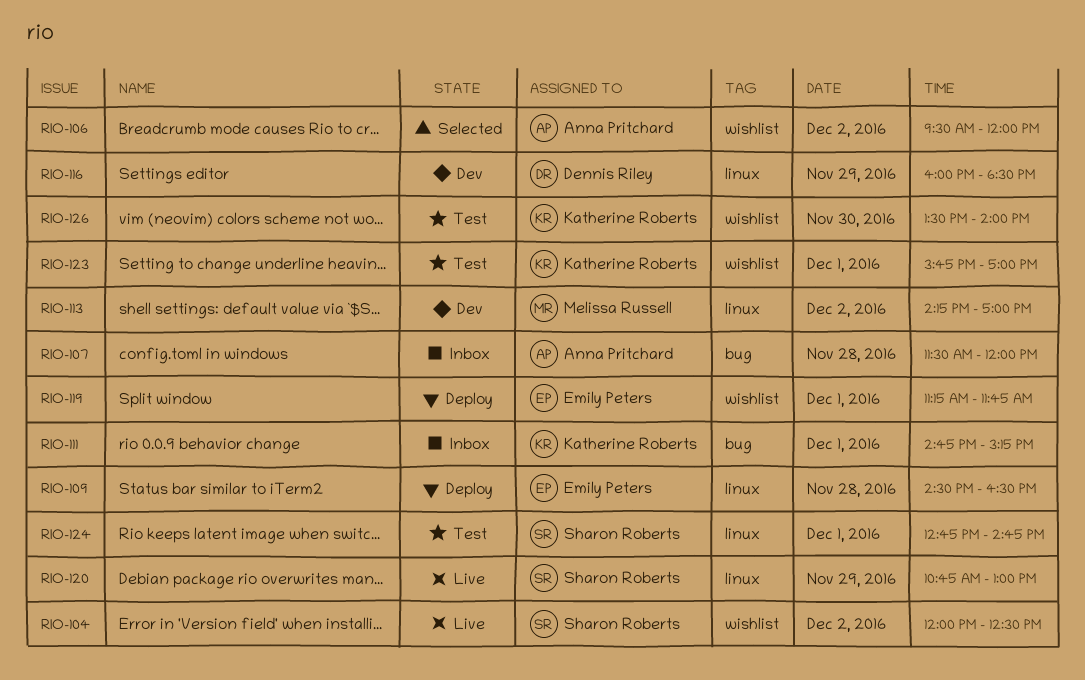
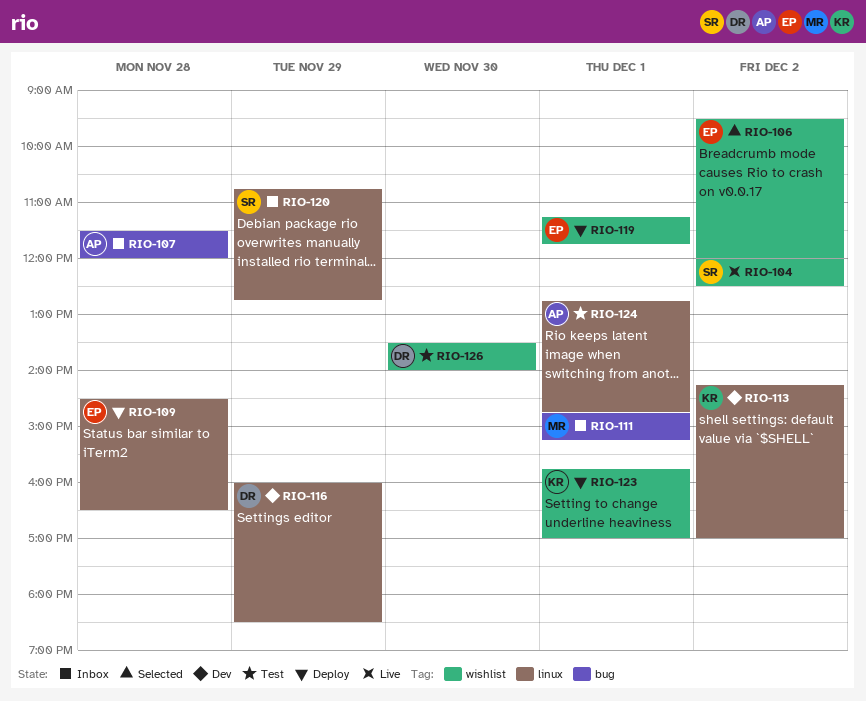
RIO-106, owner: Anna Pritchard -> Emily Peters
RIO-111, owner: Katherine Roberts -> Melissa Russell
RIO-113, owner: Melissa Russell -> Katherine Roberts
RIO-120, status: Live -> Inbox
RIO-120, ends: 13:00 -> 12:45
RIO-123, status: Test -> Deploy
RIO-124, owner: Sharon Roberts -> Anna Pritchard
RIO-126, owner: Katherine Roberts -> Dennis Riley

